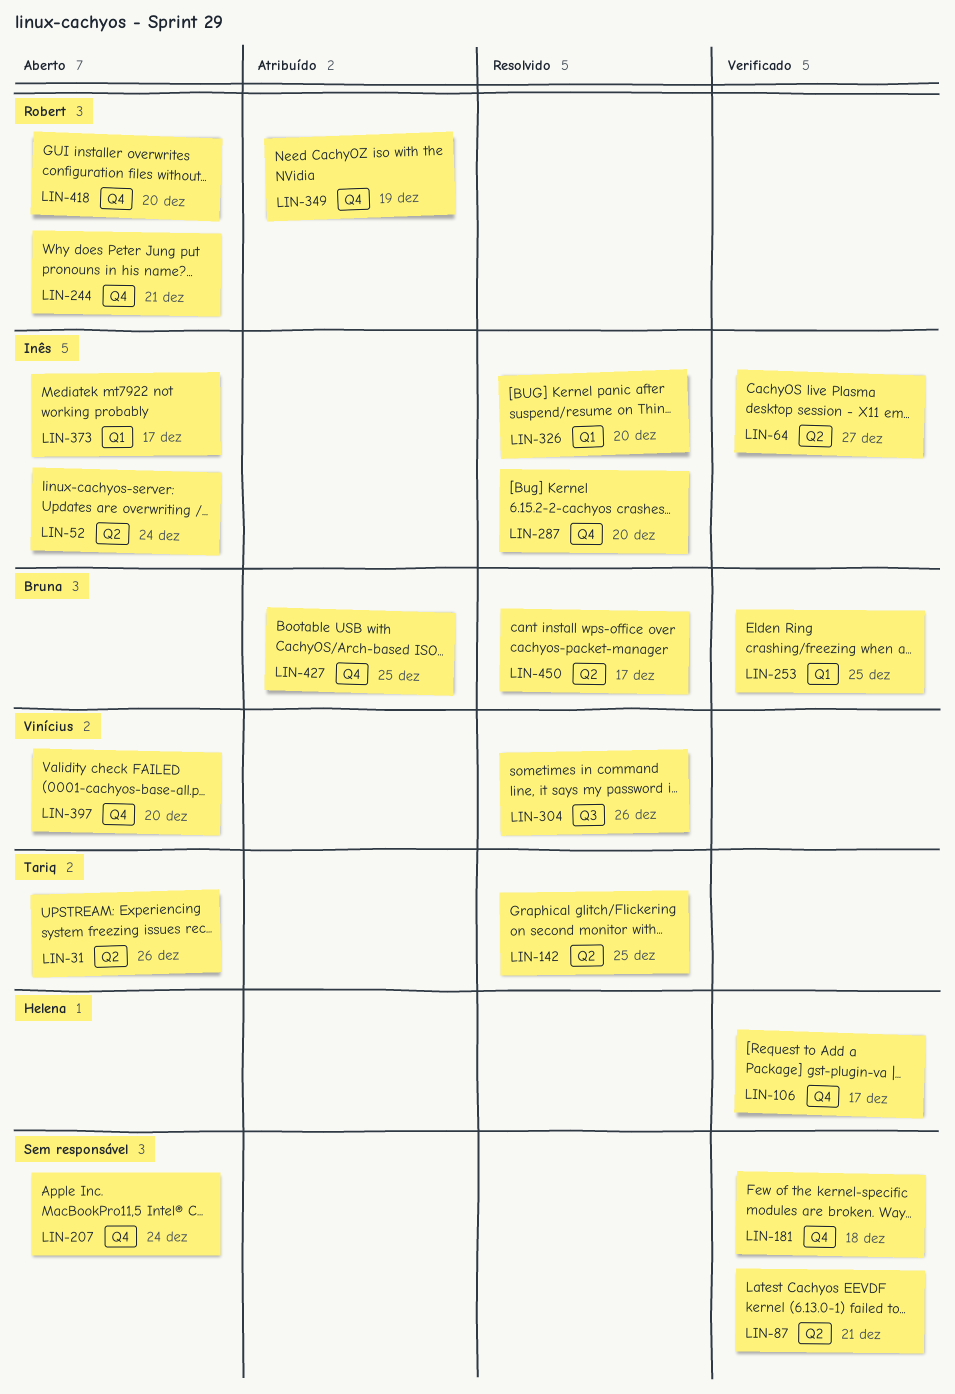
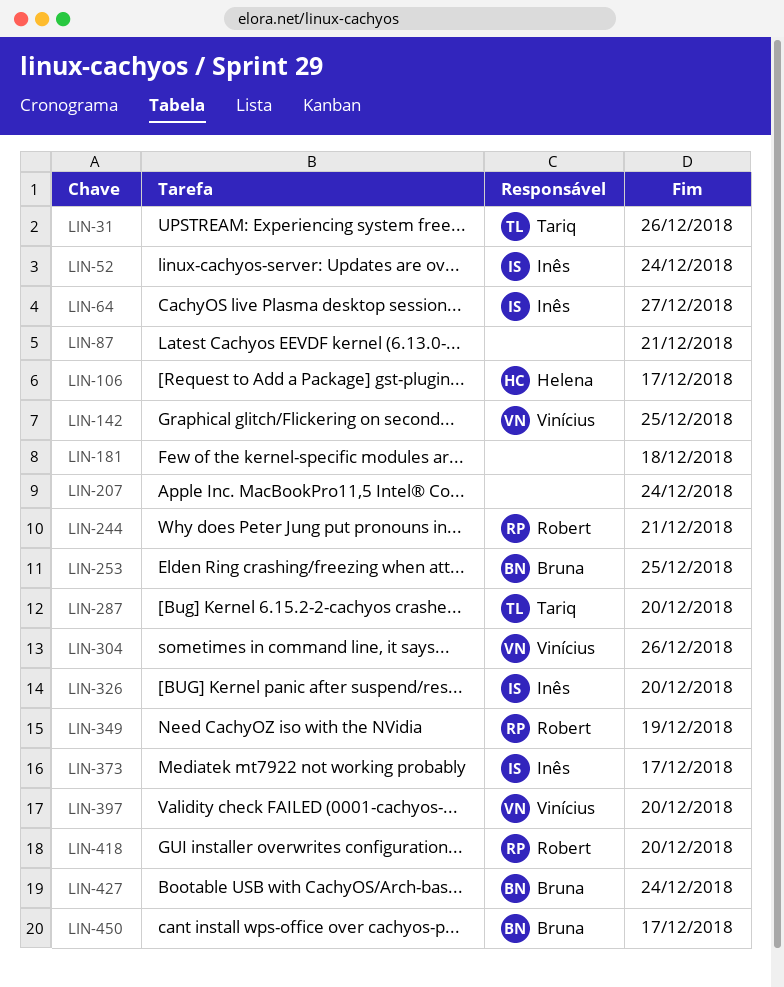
LIN-142, owner: Tariq -> Vinícius
LIN-287, owner: Inês -> Tariq
LIN-427, due: Dec 25 -> Dec 24

